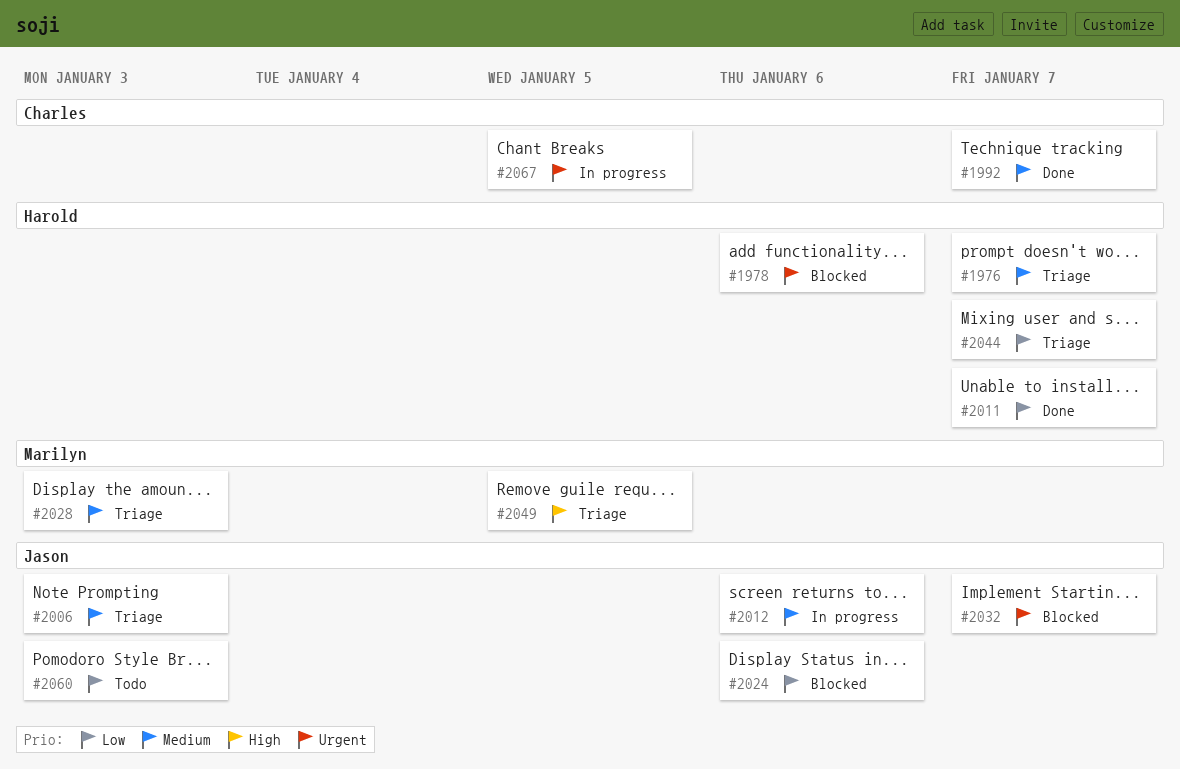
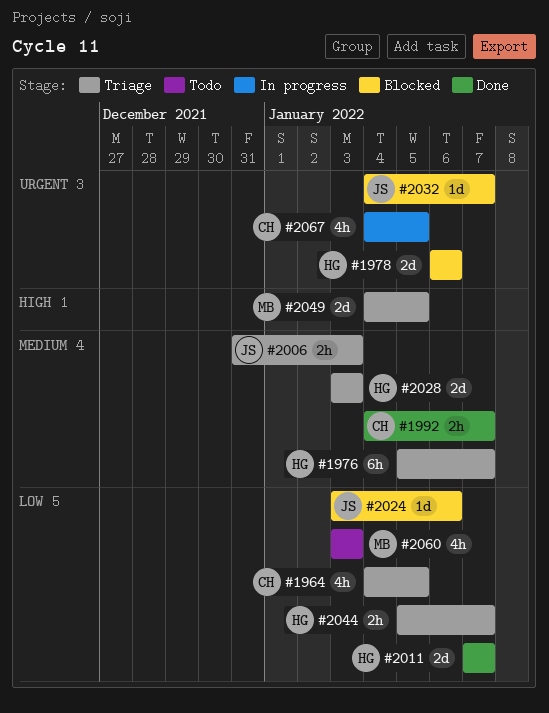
#1964: none -> present
#2012: present -> none
#2028, owner: Marilyn -> Harold
#2060, owner: Jason -> Marilyn

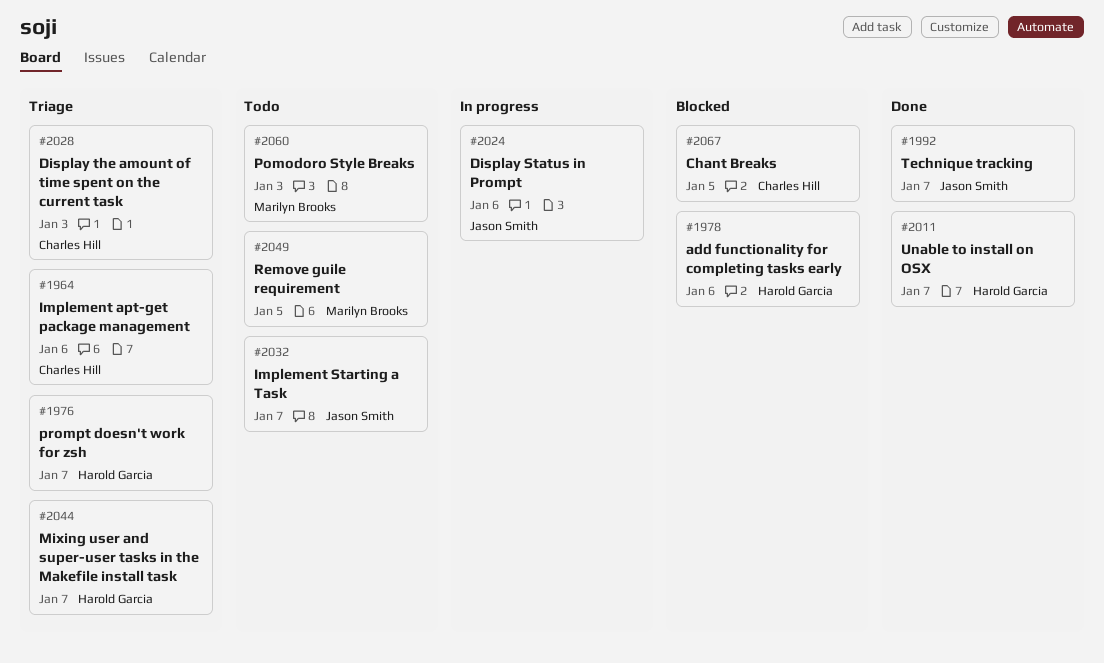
#1964, due: Jan 5 -> Jan 6
#1992, owner: Charles Hill -> Jason Smith
#2006: present -> none
#2024, status: Blocked -> In progress
#2028, owner: Harold Garcia -> Charles Hill
#2032, status: Blocked -> Todo
#2049, status: Triage -> Todo
#2067, status: In progress -> Blocked

